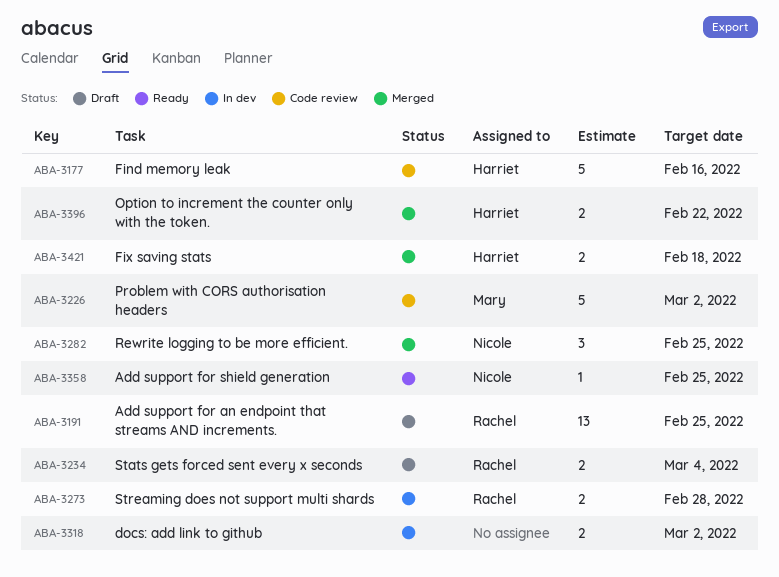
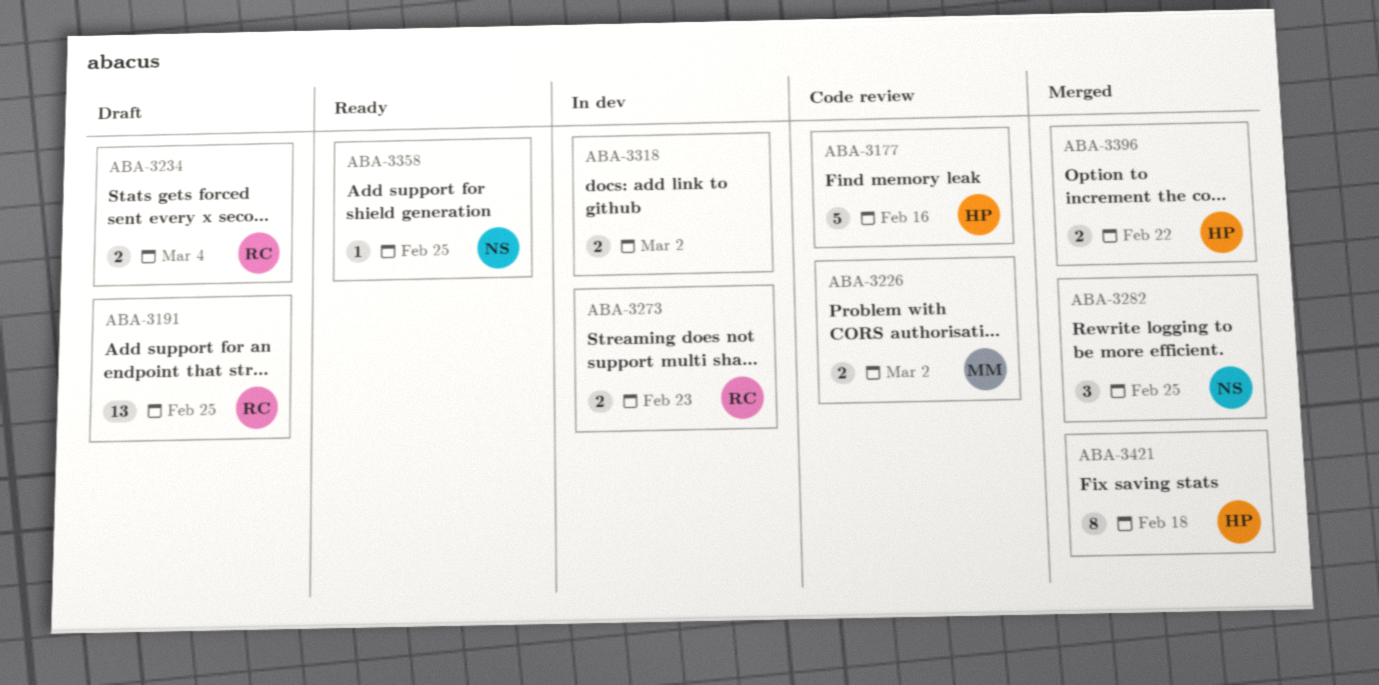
ABA-3226, estimate: 5 -> 2
ABA-3273, due: Feb 28 -> Feb 23
ABA-3421, estimate: 2 -> 8

